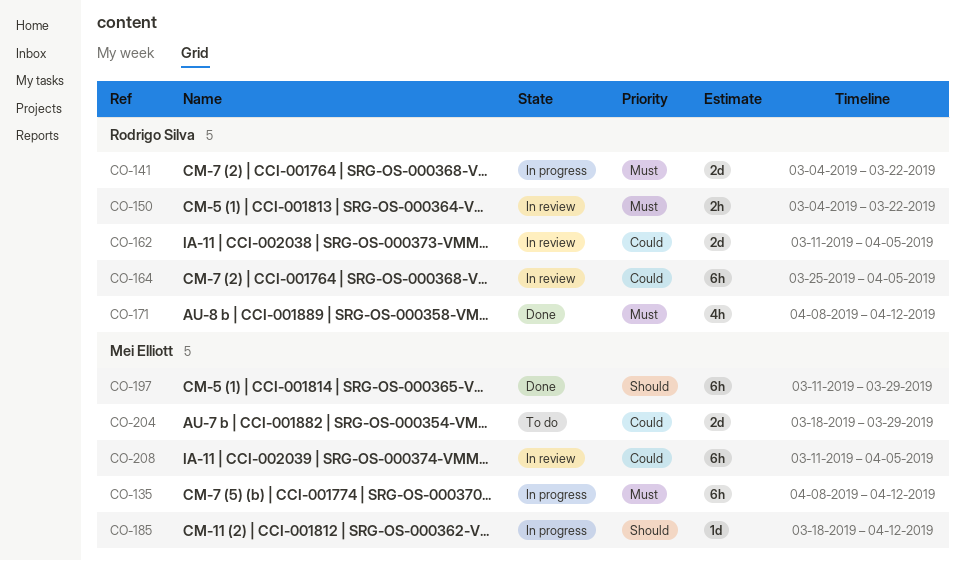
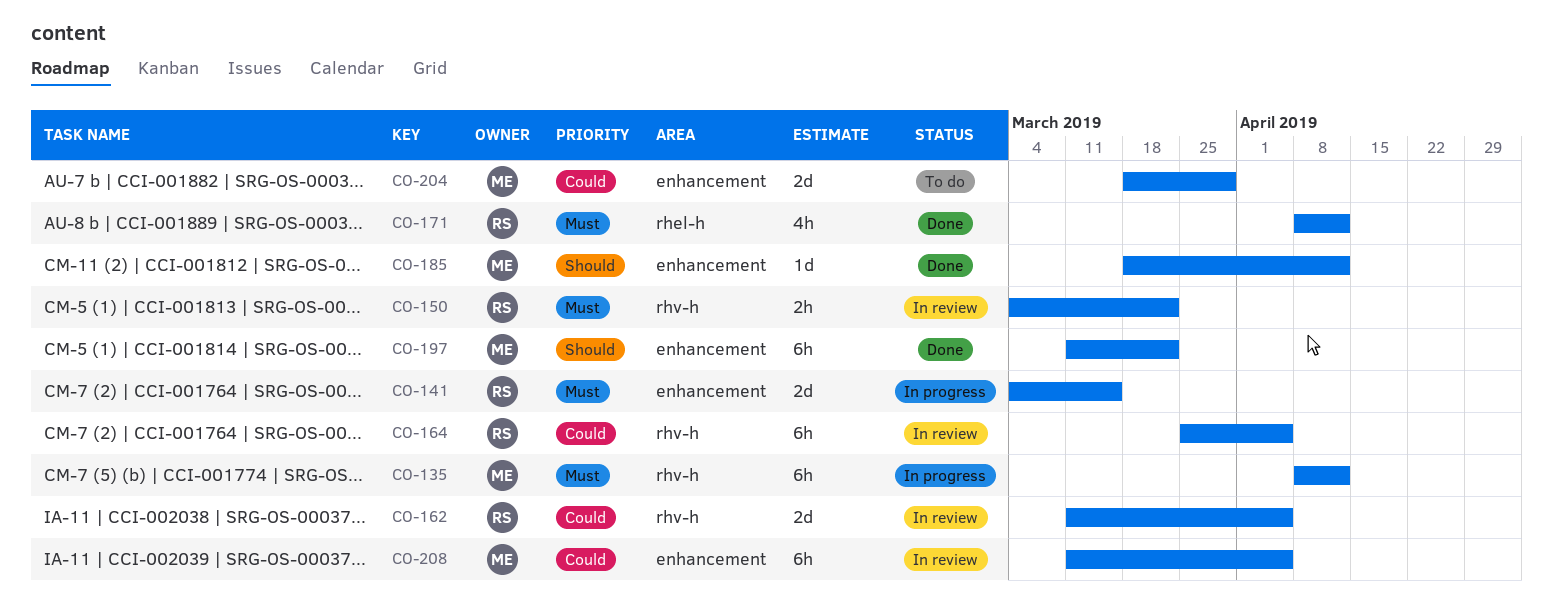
CO-141, due: Mar 22 -> Mar 15
CO-185, status: In progress -> Done
CO-197, due: Mar 29 -> Mar 22

